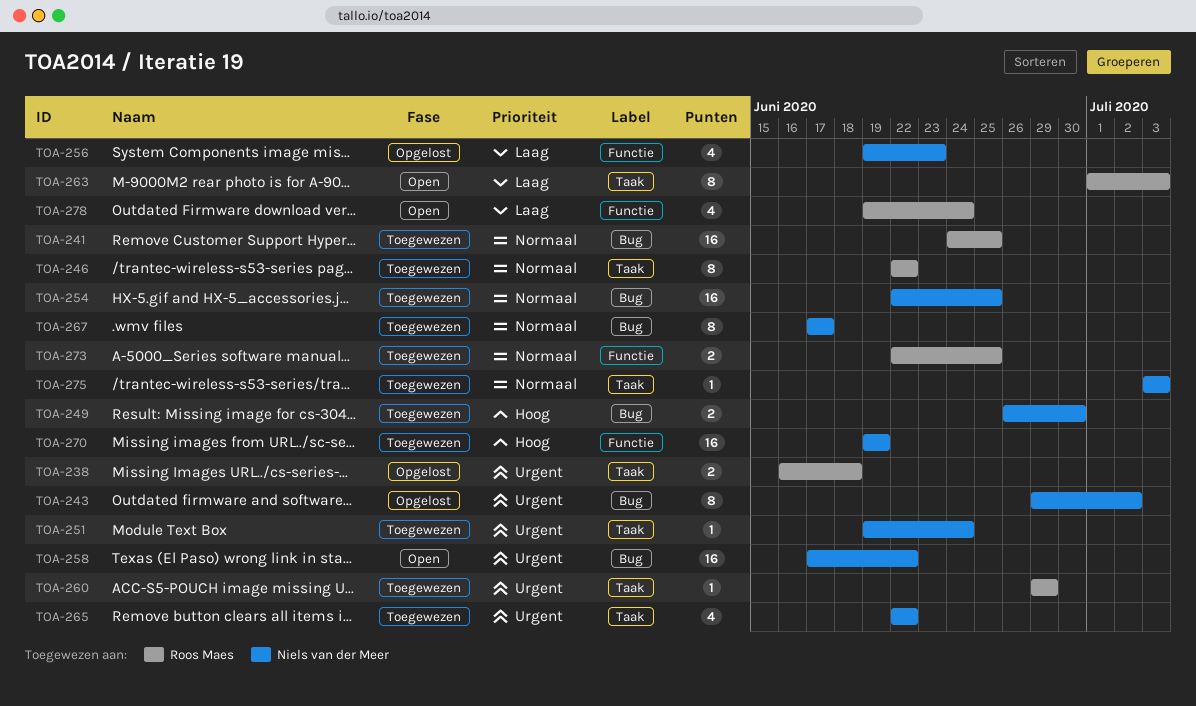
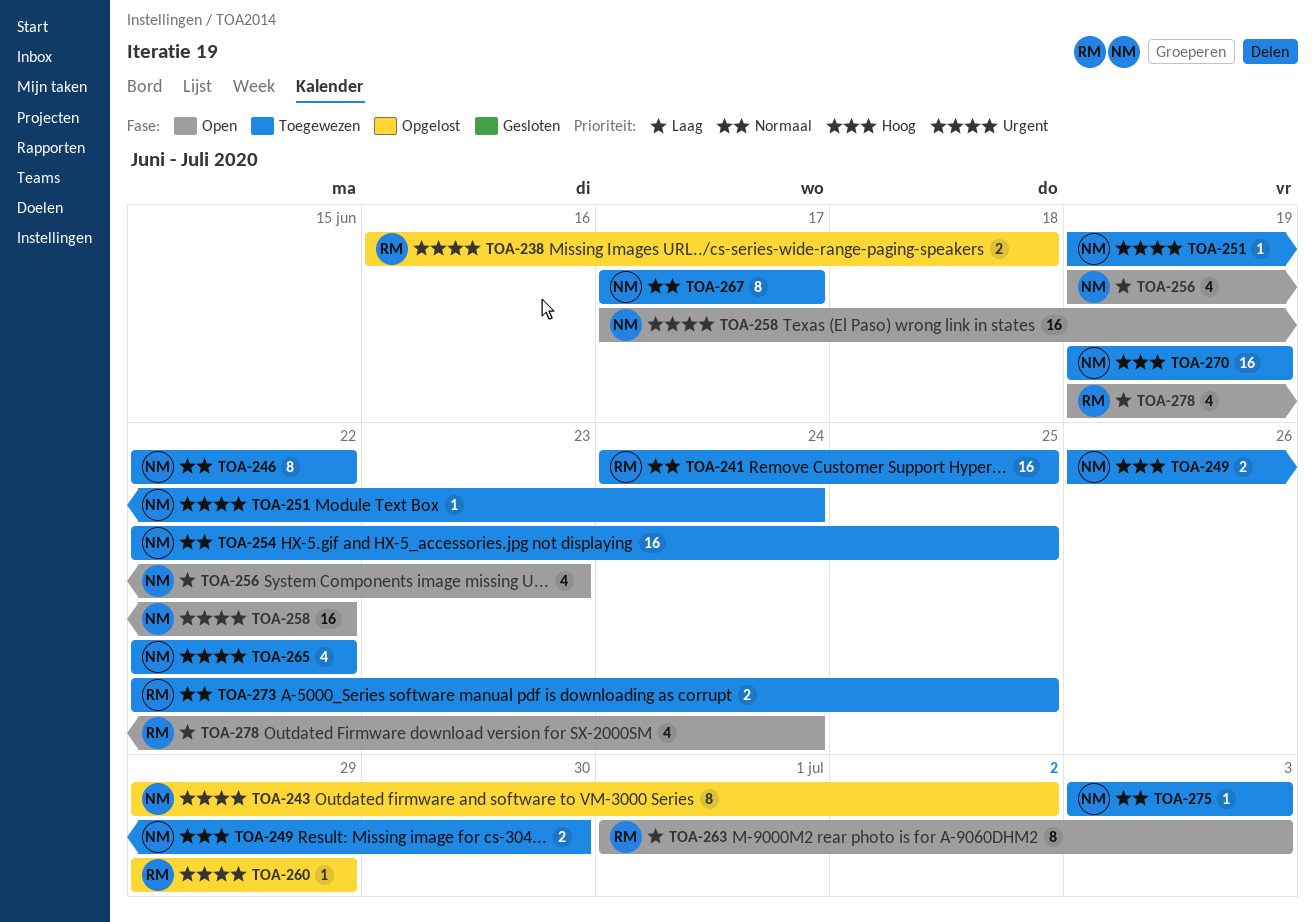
TOA-246, owner: Roos Maes -> Niels van der Meer
TOA-256, status: Opgelost -> Open
TOA-260, status: Toegewezen -> Opgelost

